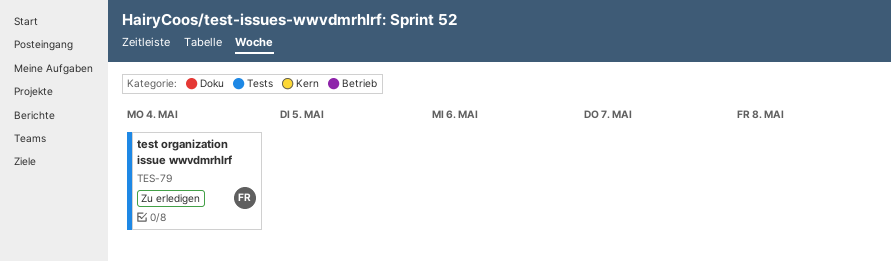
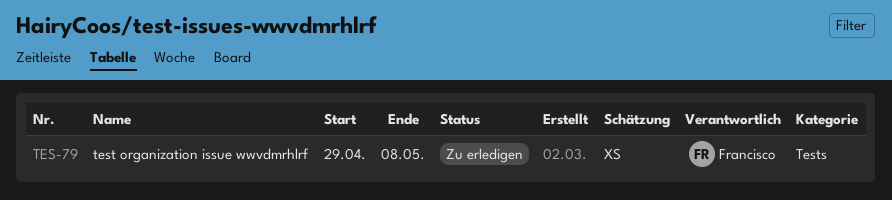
TES-79, due: May 4 -> May 8

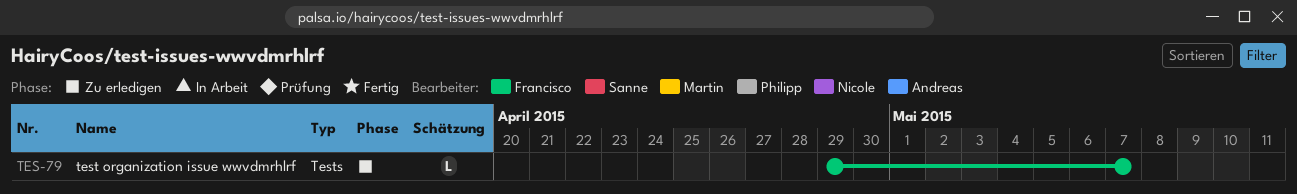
TES-79, estimate: XS -> L
TES-79, due: May 8 -> May 7

